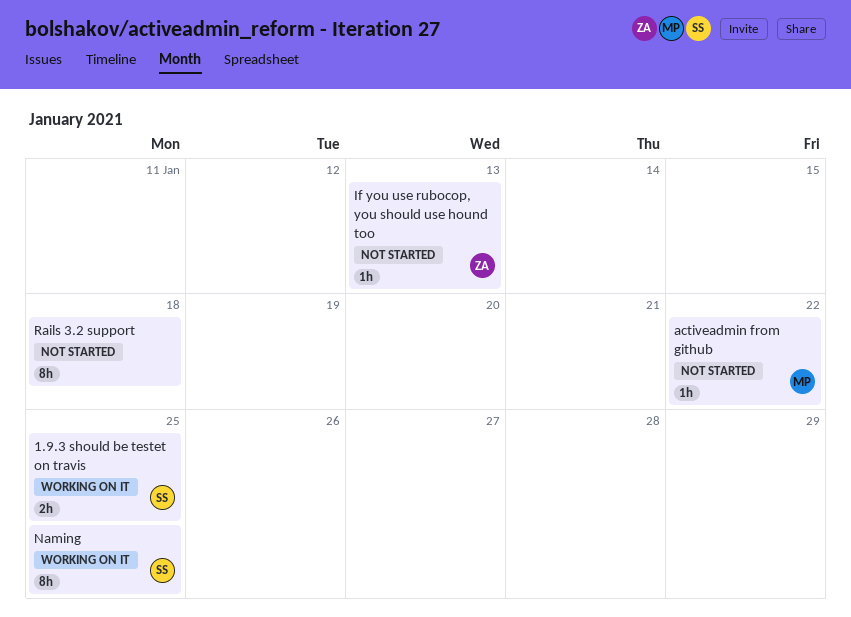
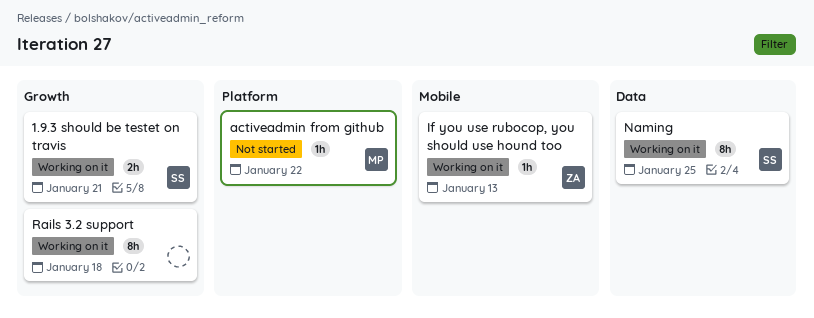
1.9.3 should be testet on travis, due: Jan 25 -> Jan 21
If you use rubocop, you should use hound too, status: Not started -> Working on it
Rails 3.2 support, status: Not started -> Working on it

